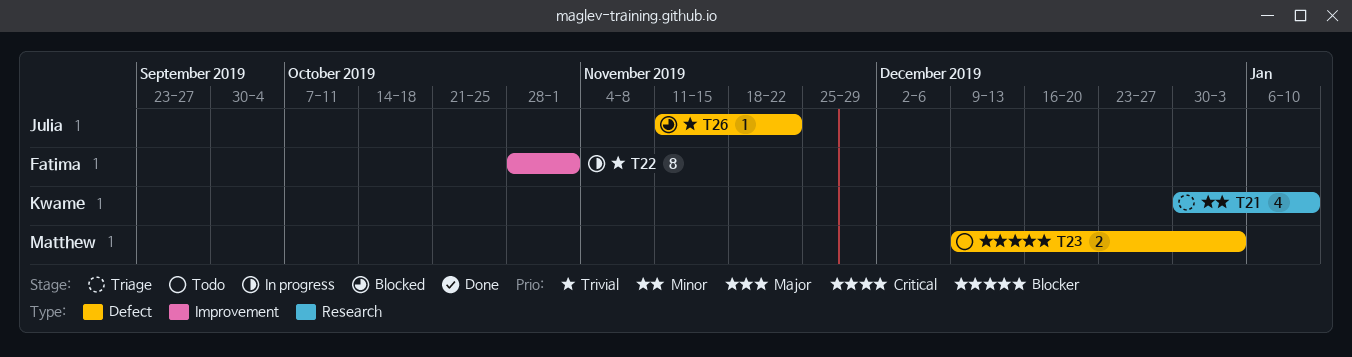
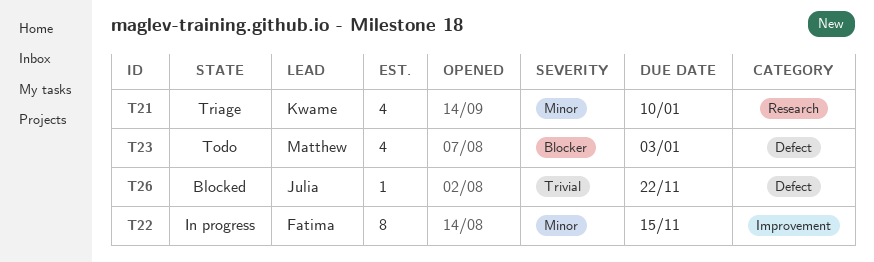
T22, priority: Trivial -> Minor
T22, due: Nov 1 -> Nov 15
T23, estimate: 2 -> 4

